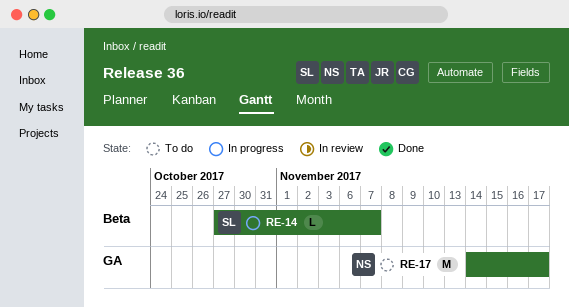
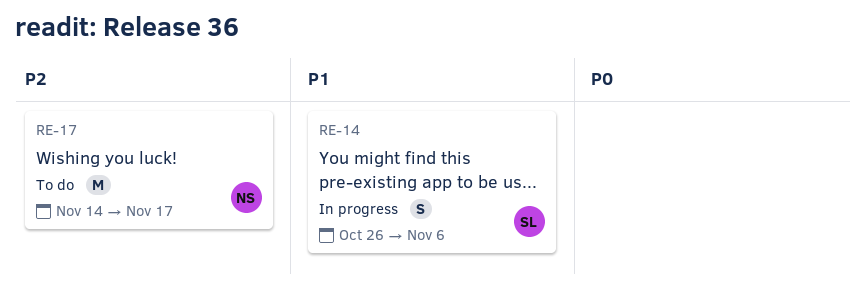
RE-14, estimate: L -> S
RE-14, start: Oct 27 -> Oct 26
RE-14, due: Nov 7 -> Nov 6

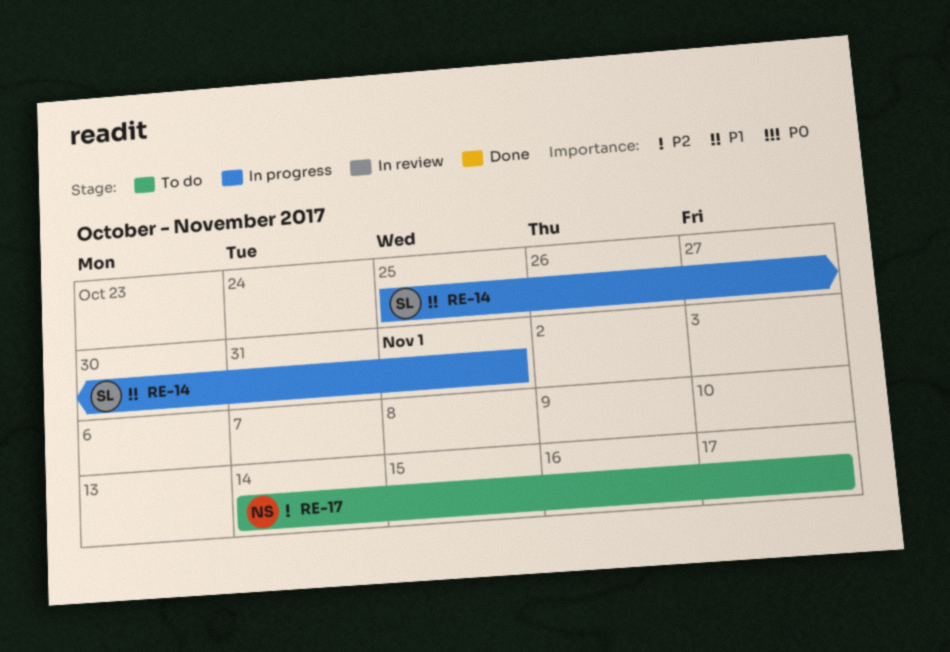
RE-14, start: Oct 26 -> Oct 25
RE-14, due: Nov 6 -> Nov 1

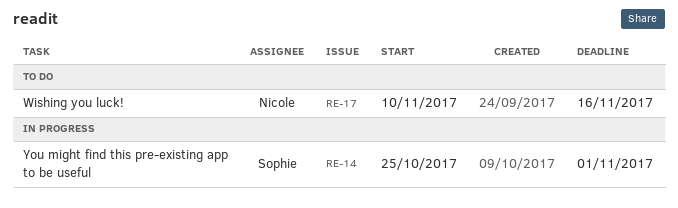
RE-17, start: Nov 14 -> Nov 10
RE-17, due: Nov 17 -> Nov 16

